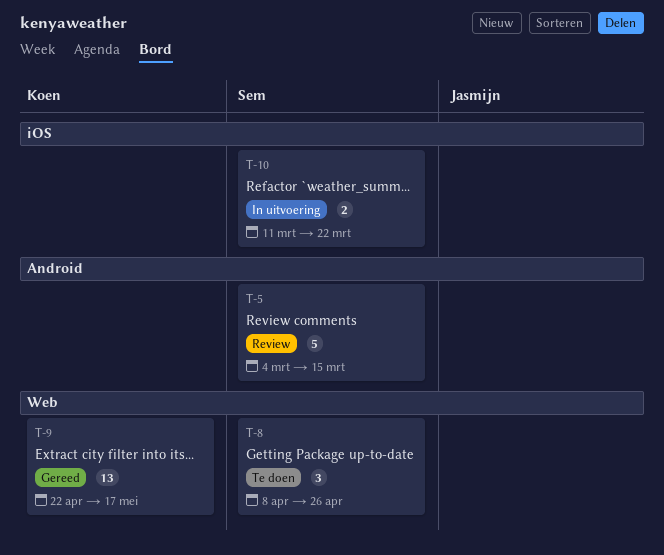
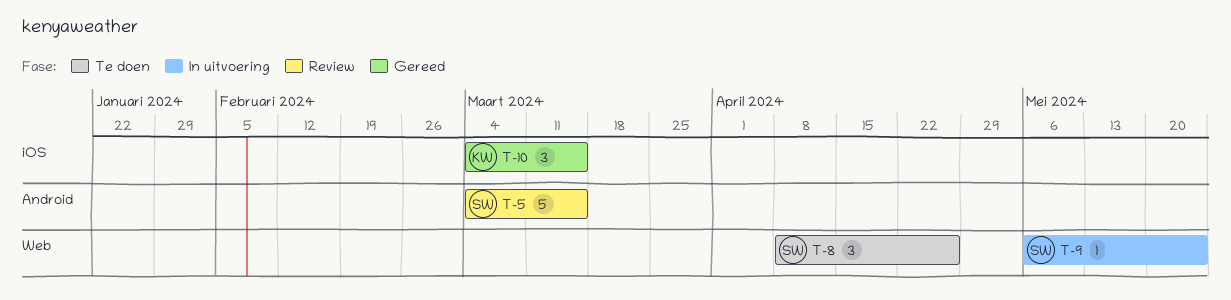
T-9, status: Gereed -> In uitvoering
T-9, owner: Koen -> Sem
T-9, estimate: 13 -> 1
T-9, start: Apr 22 -> May 6
T-9, due: May 17 -> May 24
T-10, status: In uitvoering -> Gereed
T-10, owner: Sem -> Koen
T-10, estimate: 2 -> 3
T-10, start: Mar 11 -> Mar 4
T-10, due: Mar 22 -> Mar 15

